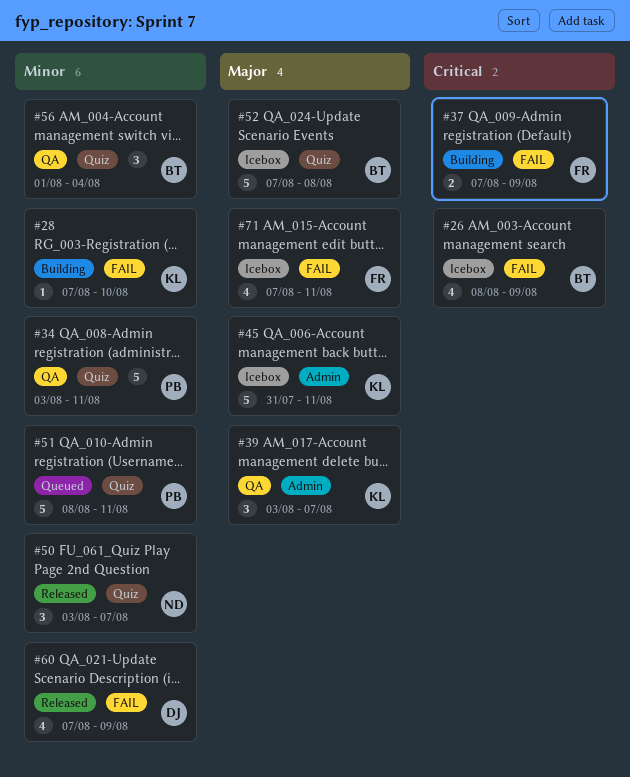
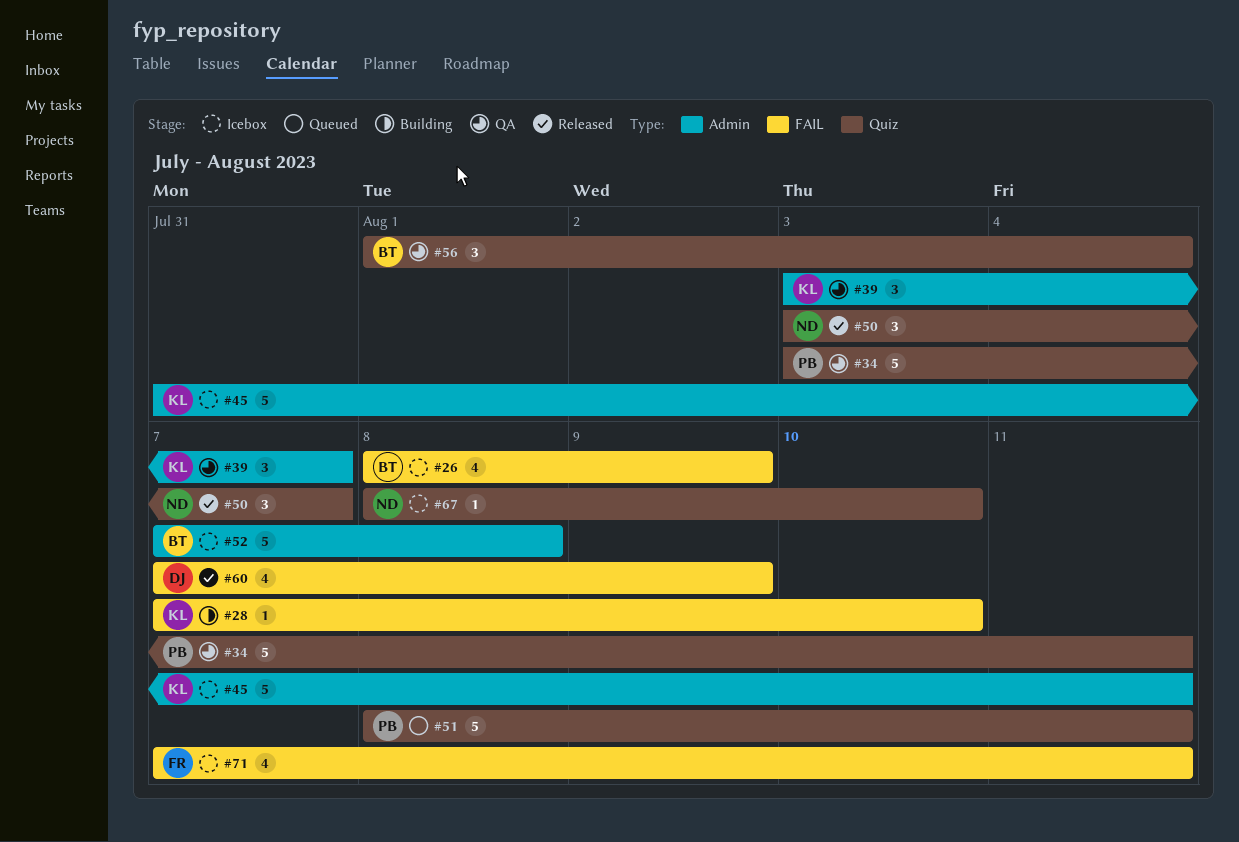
#37: present -> none
#52, label: Quiz -> Admin
#67: none -> present

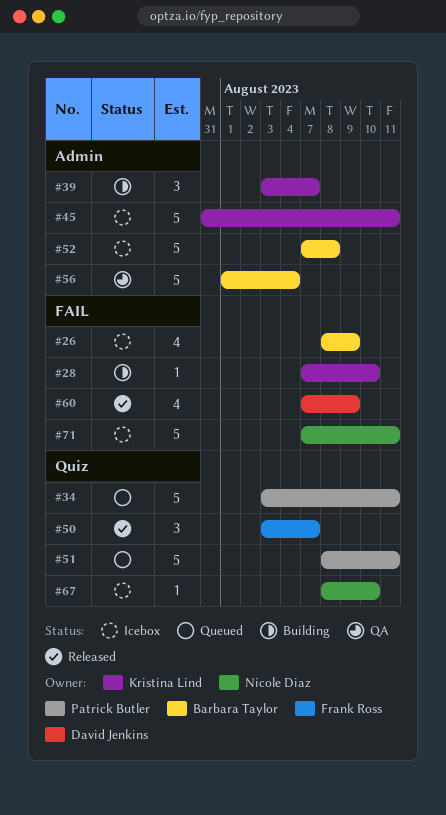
#34, status: QA -> Queued
#39, status: QA -> Building
#50, owner: Nicole Diaz -> Frank Ross
#56, label: Quiz -> Admin
#56, estimate: 3 -> 5
#71, owner: Frank Ross -> Nicole Diaz
#71, estimate: 4 -> 5

